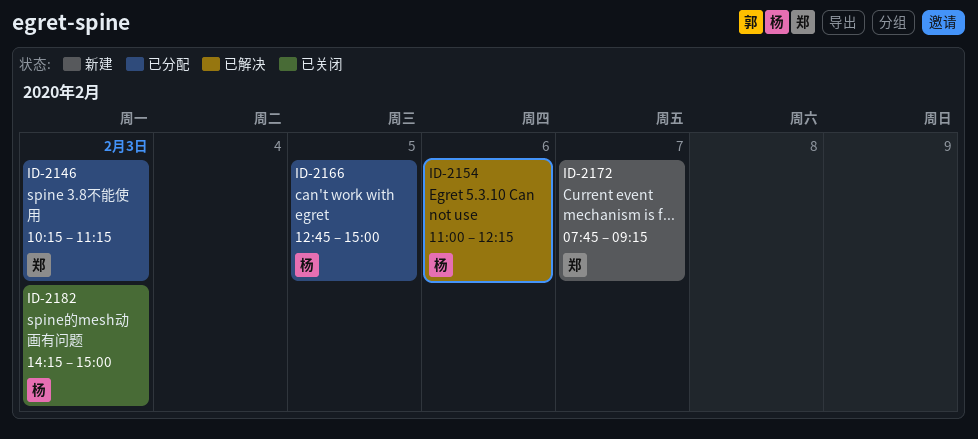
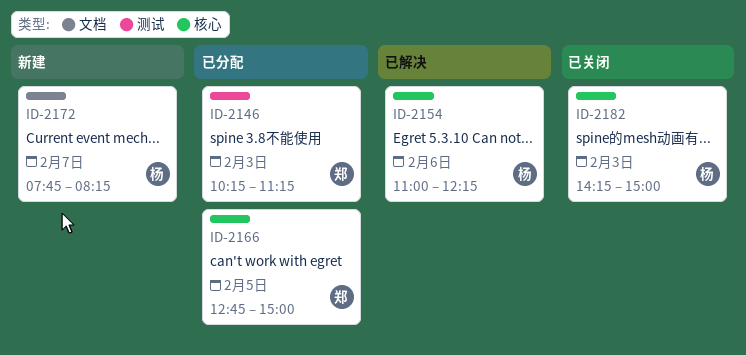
ID-2166, owner: 杨 -> 郑
ID-2172, owner: 郑 -> 杨
ID-2172, ends: 09:15 -> 08:15

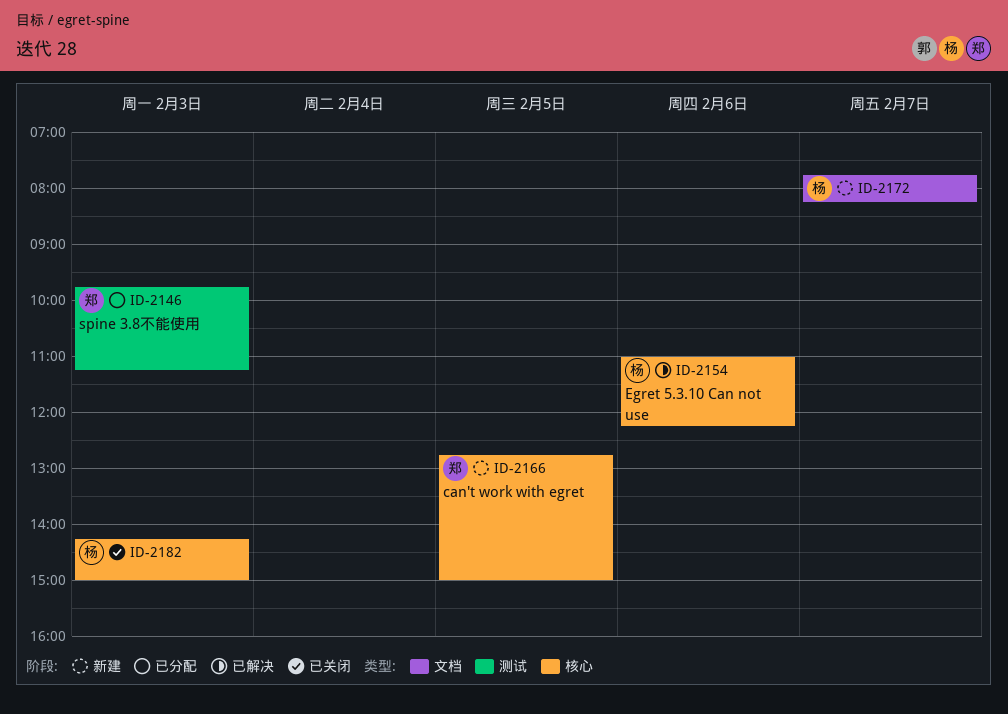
ID-2146, begins: 10:15 -> 09:45
ID-2166, status: 已分配 -> 新建

